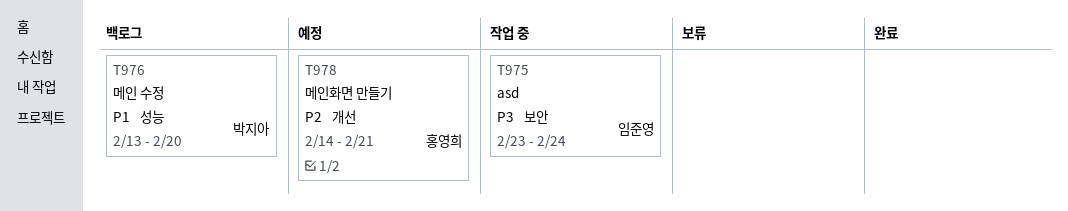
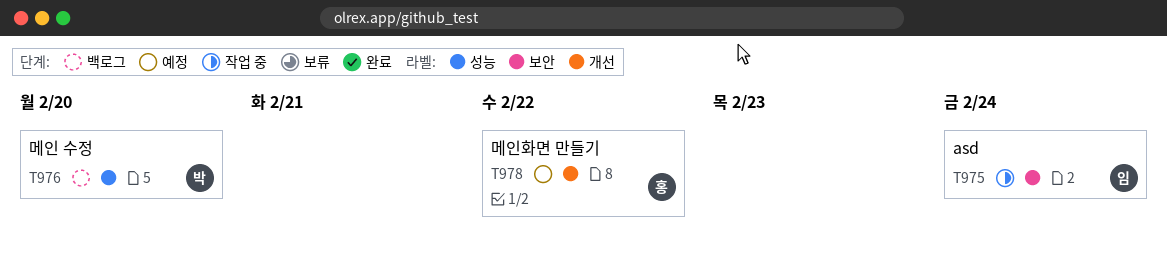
T978, due: Feb 21 -> Feb 22

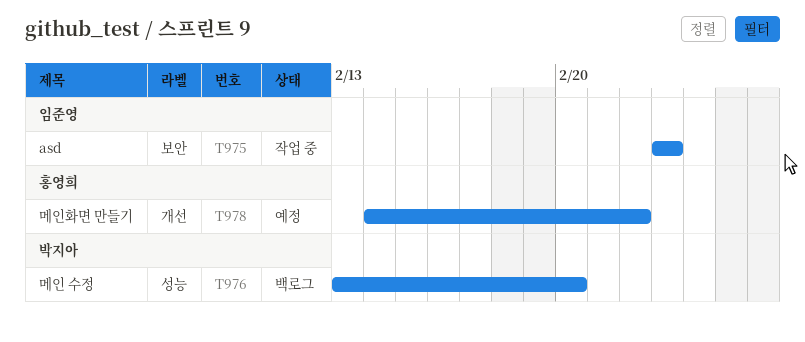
T975, due: Feb 24 -> Feb 23

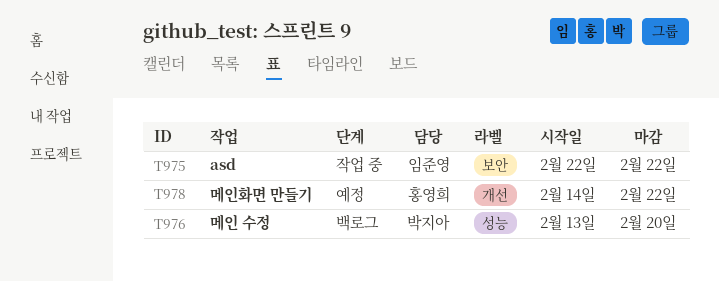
T975, start: Feb 23 -> Feb 22
T975, due: Feb 23 -> Feb 22

